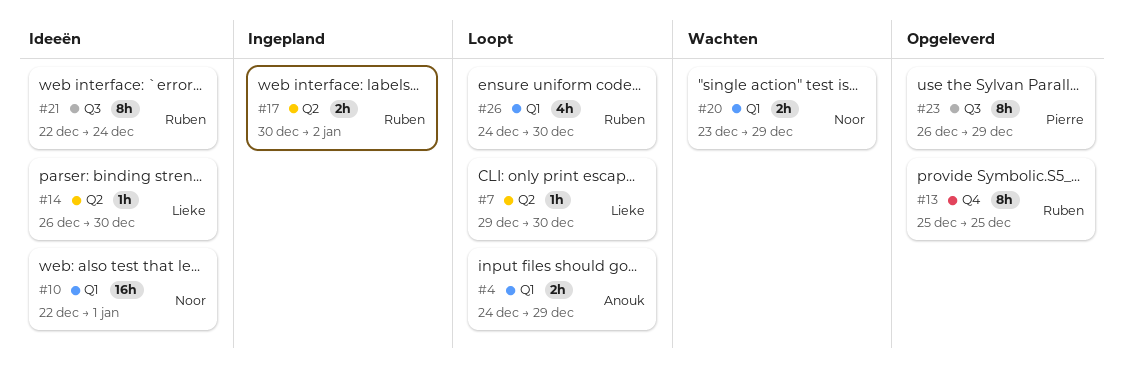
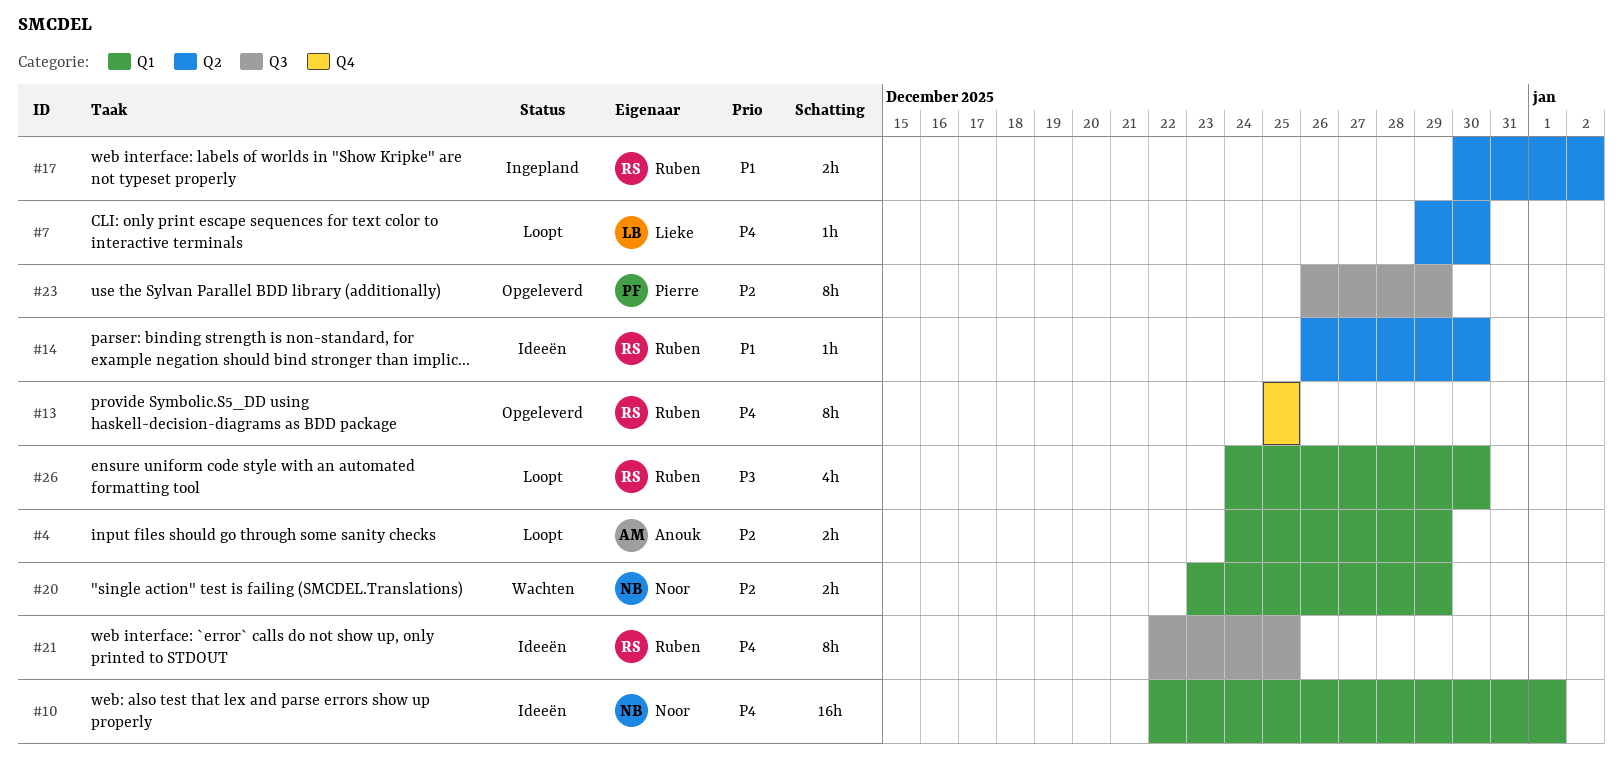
#14, owner: Lieke -> Ruben
#21, due: Dec 24 -> Dec 25

